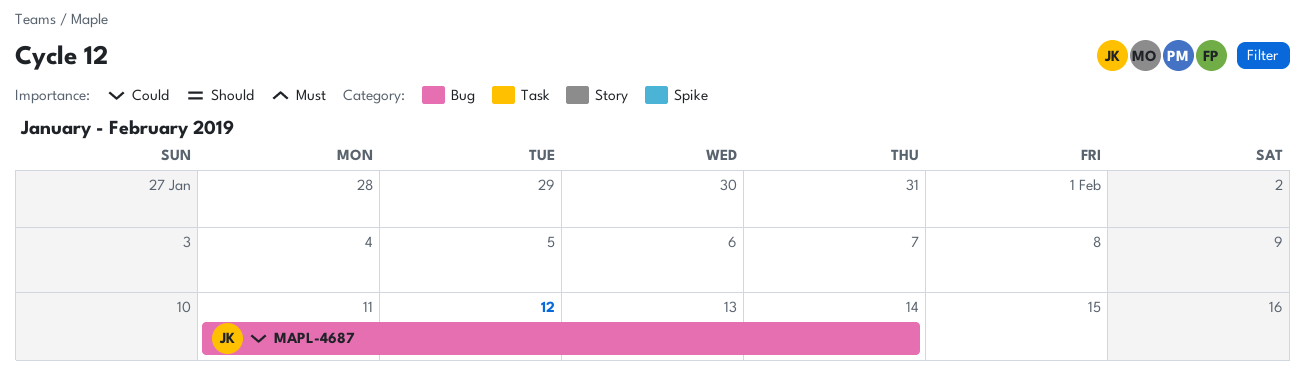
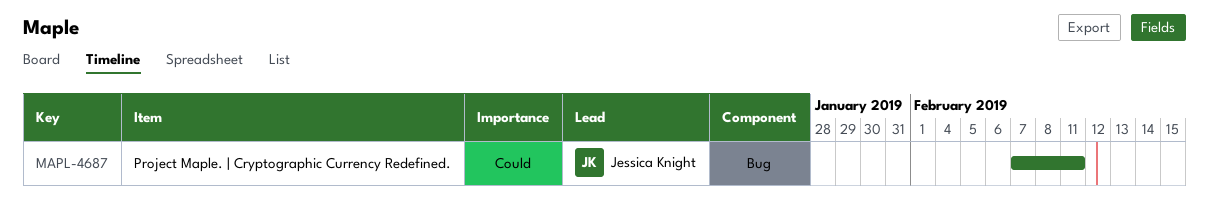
MAPL-4687, start: Feb 11 -> Feb 7
MAPL-4687, due: Feb 14 -> Feb 11

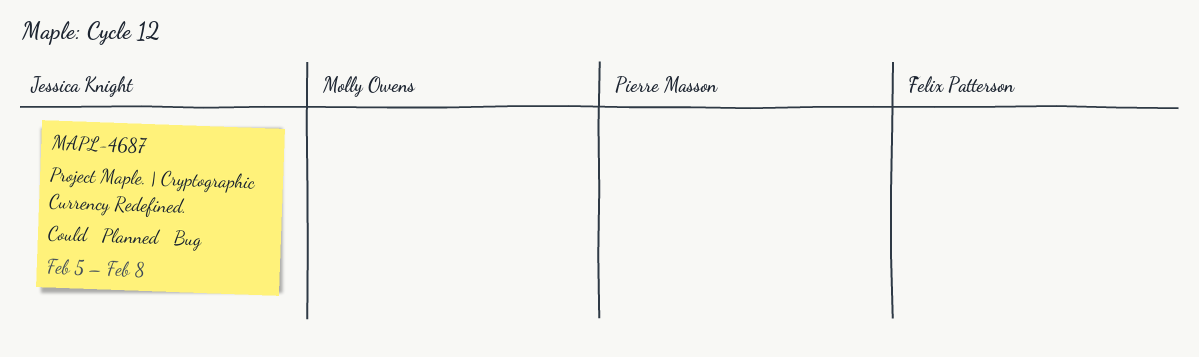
MAPL-4687, start: Feb 7 -> Feb 5
MAPL-4687, due: Feb 11 -> Feb 8

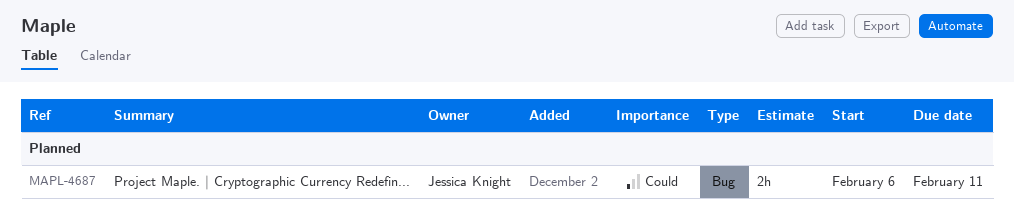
MAPL-4687, start: Feb 5 -> Feb 6
MAPL-4687, due: Feb 8 -> Feb 11

